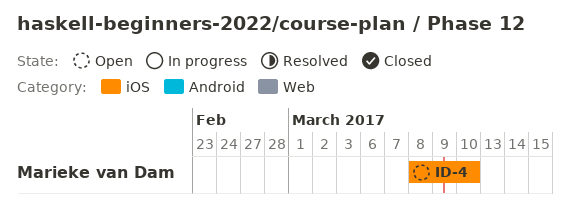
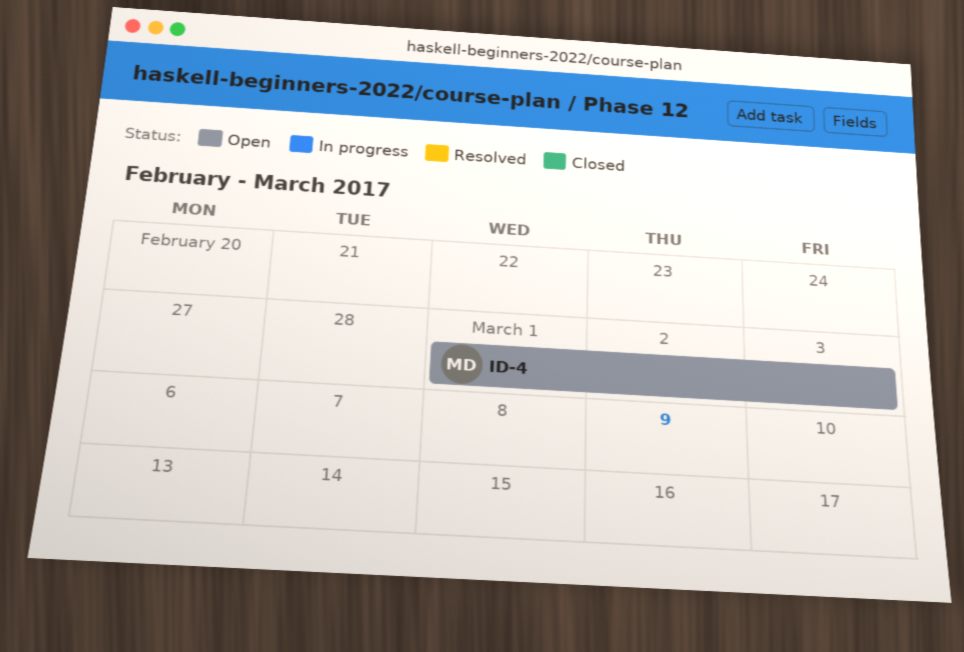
ID-4, start: Mar 8 -> Mar 1
ID-4, due: Mar 10 -> Mar 3

